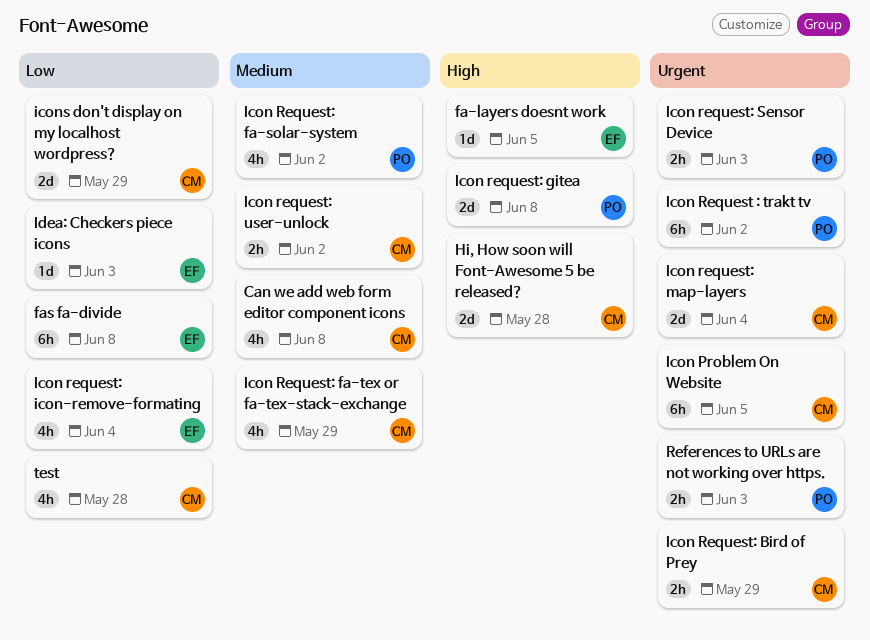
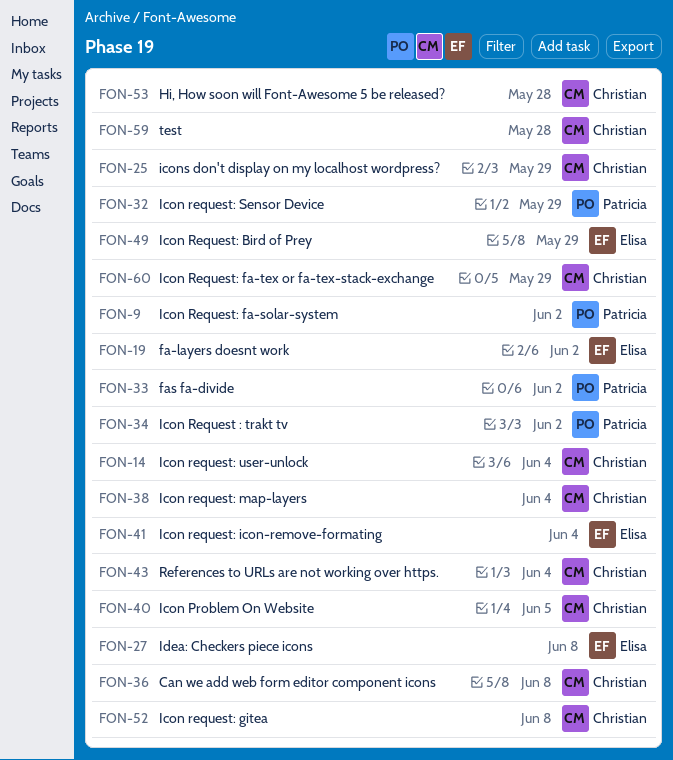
fa-layers doesnt work, due: Jun 5 -> Jun 2
fas fa-divide, owner: Elisa -> Patricia
fas fa-divide, due: Jun 8 -> Jun 2
Icon Request: Bird of Prey, owner: Christian -> Elisa
Icon request: gitea, owner: Patricia -> Christian
Icon request: Sensor Device, due: Jun 3 -> May 29
Icon request: user-unlock, due: Jun 2 -> Jun 4
Idea: Checkers piece icons, due: Jun 3 -> Jun 8
References to URLs are not working over https., owner: Patricia -> Christian
References to URLs are not working over https., due: Jun 3 -> Jun 4

